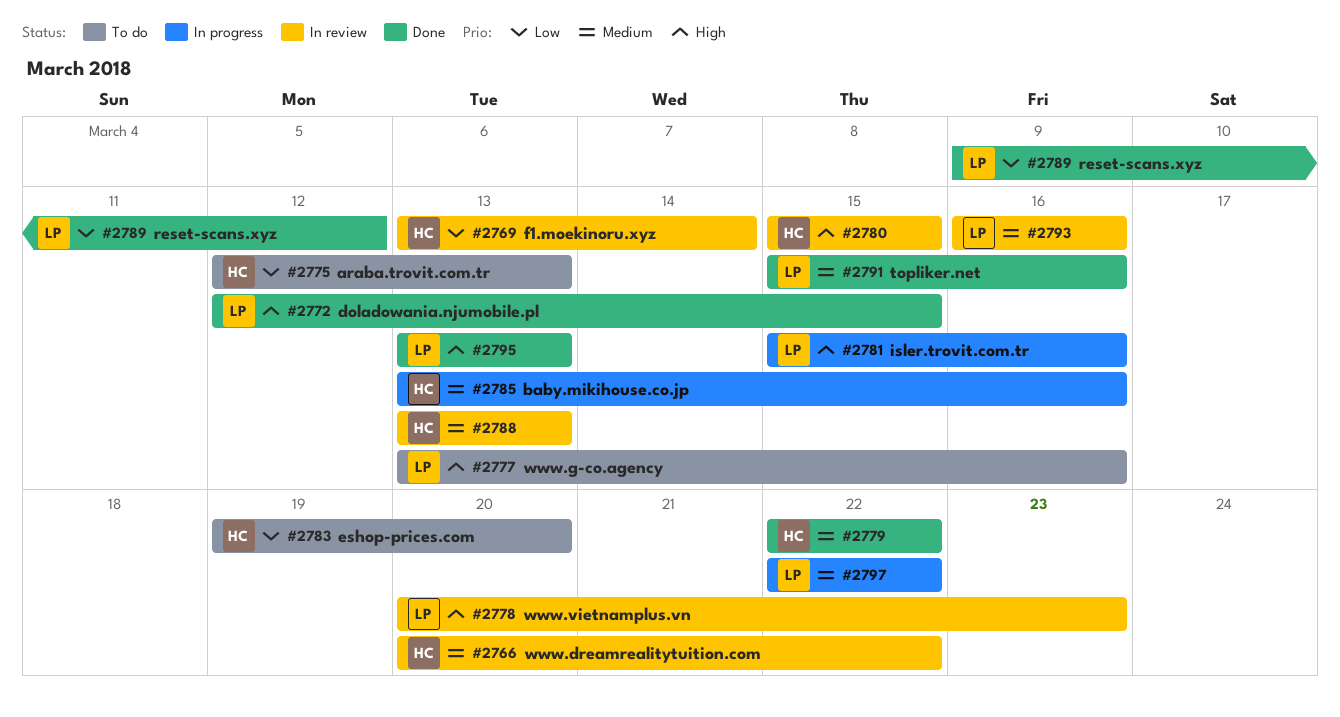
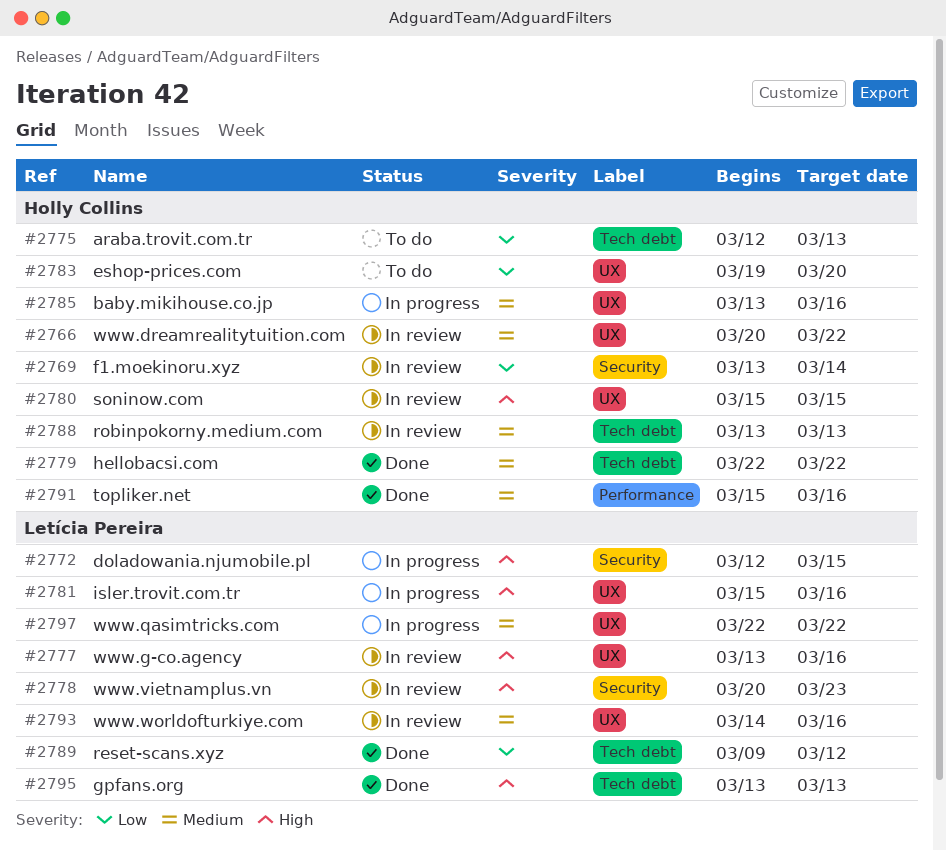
#2772, status: Done -> In progress
#2777, status: To do -> In review
#2791, owner: Letícia Pereira -> Holly Collins
#2793, start: Mar 16 -> Mar 14

